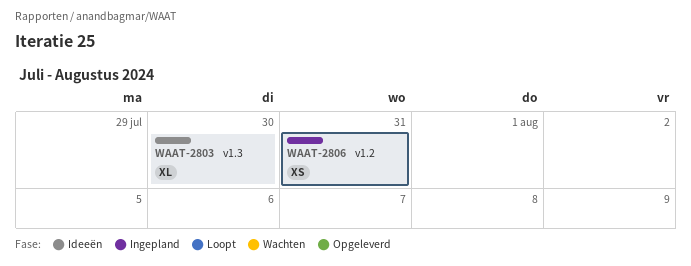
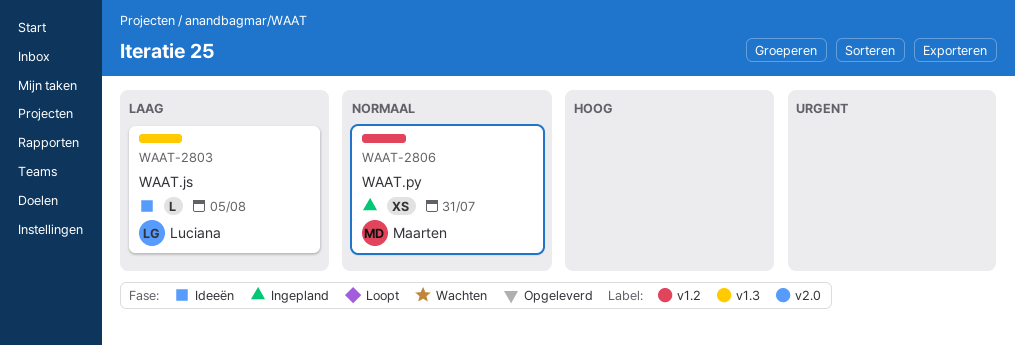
WAAT-2803, estimate: XL -> L
WAAT-2803, due: Jul 30 -> Aug 5

